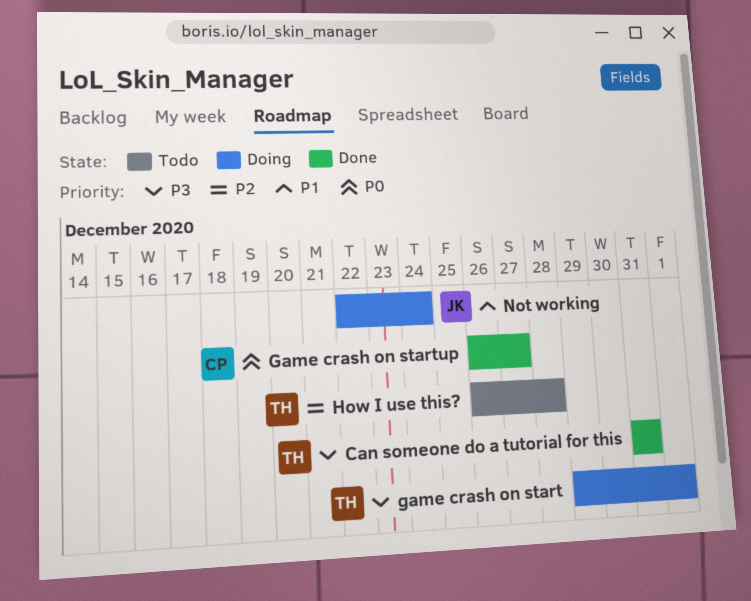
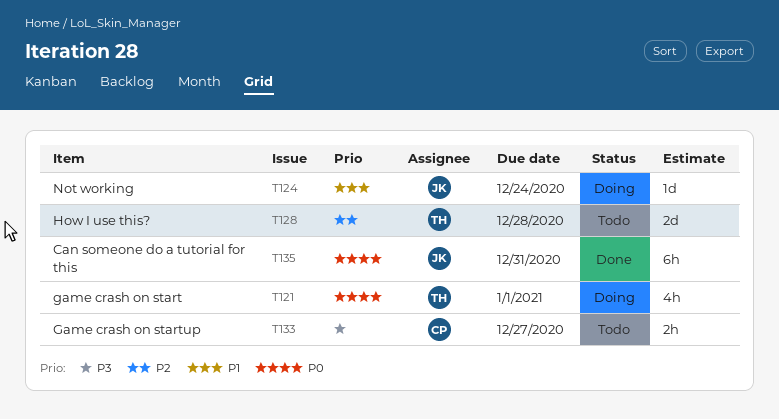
Can someone do a tutorial for this, owner: TH -> JK
Can someone do a tutorial for this, priority: P3 -> P0
game crash on start, priority: P3 -> P0
Game crash on startup, status: Done -> Todo
Game crash on startup, priority: P0 -> P3

